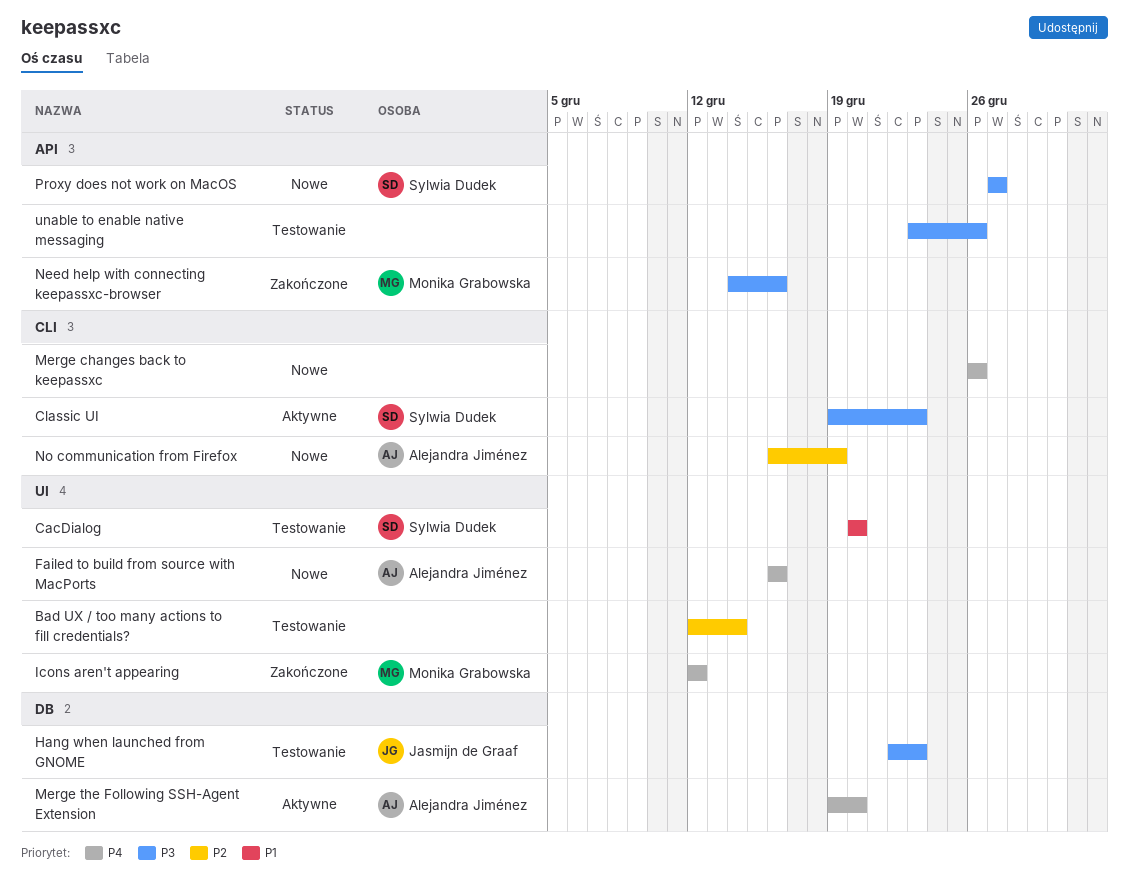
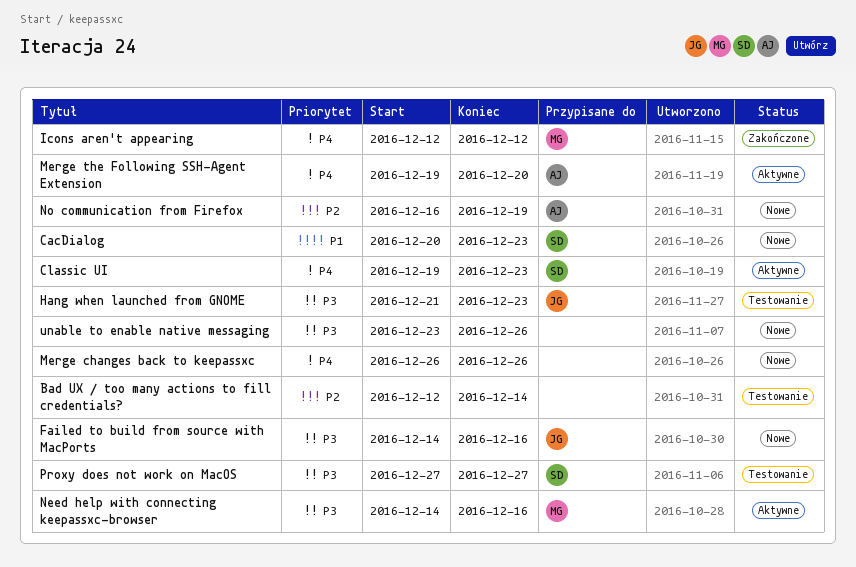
CacDialog, status: Testowanie -> Nowe
CacDialog, due: Dec 20 -> Dec 23
Classic UI, priority: P3 -> P4
Failed to build from source with MacPorts, owner: Alejandra Jiménez -> Jasmijn de Graaf
Failed to build from source with MacPorts, priority: P4 -> P3
Failed to build from source with MacPorts, start: Dec 16 -> Dec 14
Hang when launched from GNOME, start: Dec 22 -> Dec 21
Need help with connecting keepassxc-browser, status: Zakończone -> Aktywne
Proxy does not work on MacOS, status: Nowe -> Testowanie
unable to enable native messaging, status: Testowanie -> Nowe

